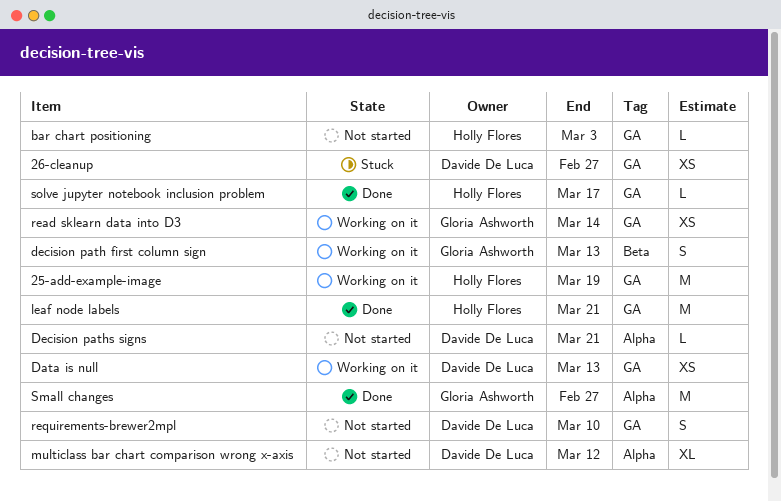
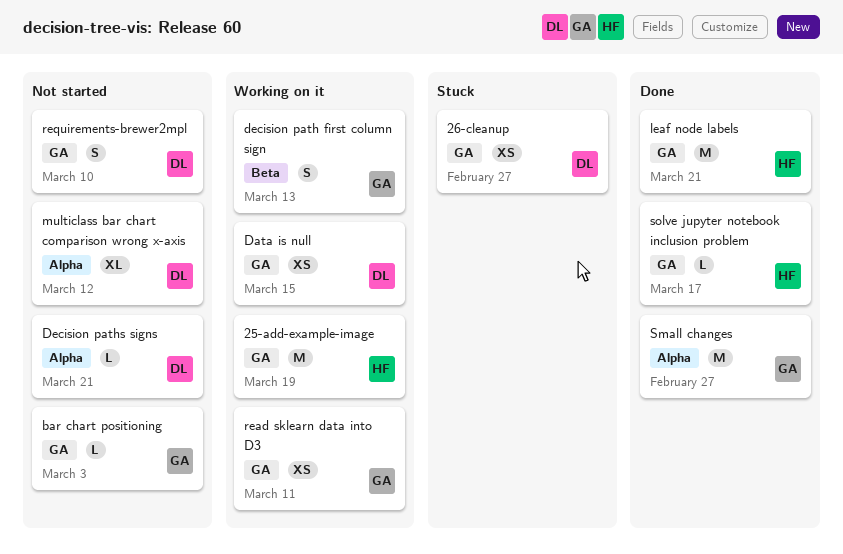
bar chart positioning, owner: Holly Flores -> Gloria Ashworth
Data is null, due: Mar 13 -> Mar 15
read sklearn data into D3, due: Mar 14 -> Mar 11

